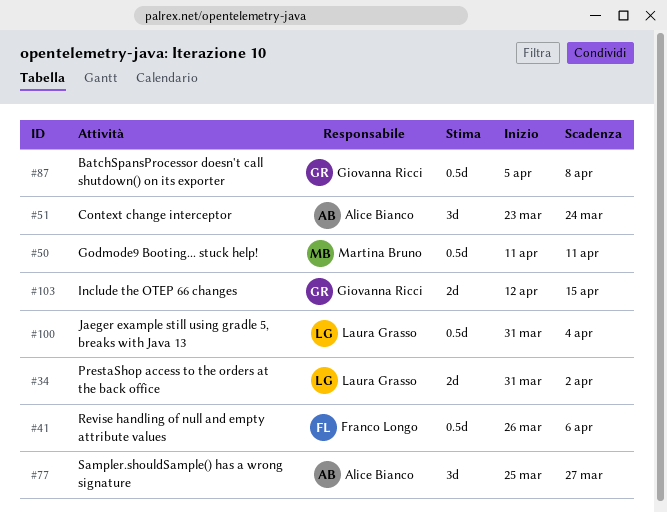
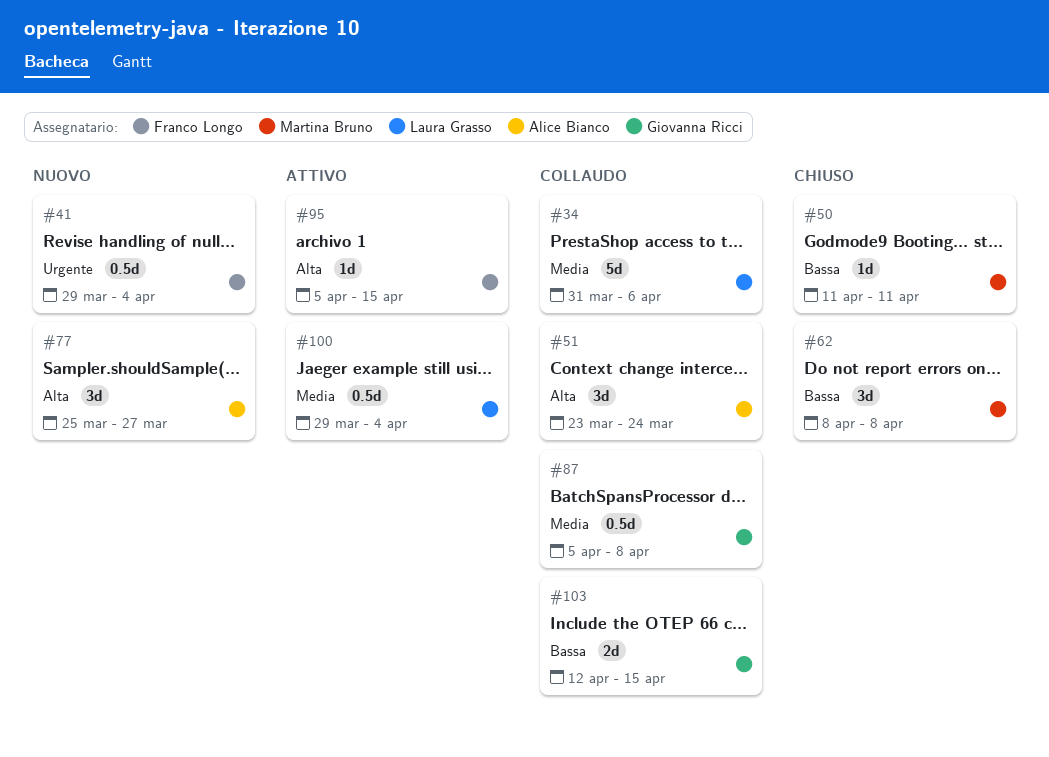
#34, estimate: 2d -> 5d
#34, due: Apr 2 -> Apr 6
#41, start: Mar 26 -> Mar 29
#41, due: Apr 6 -> Apr 4
#50, estimate: 0.5d -> 1d
#62: none -> present
#95: none -> present
#100, start: Mar 31 -> Mar 29

